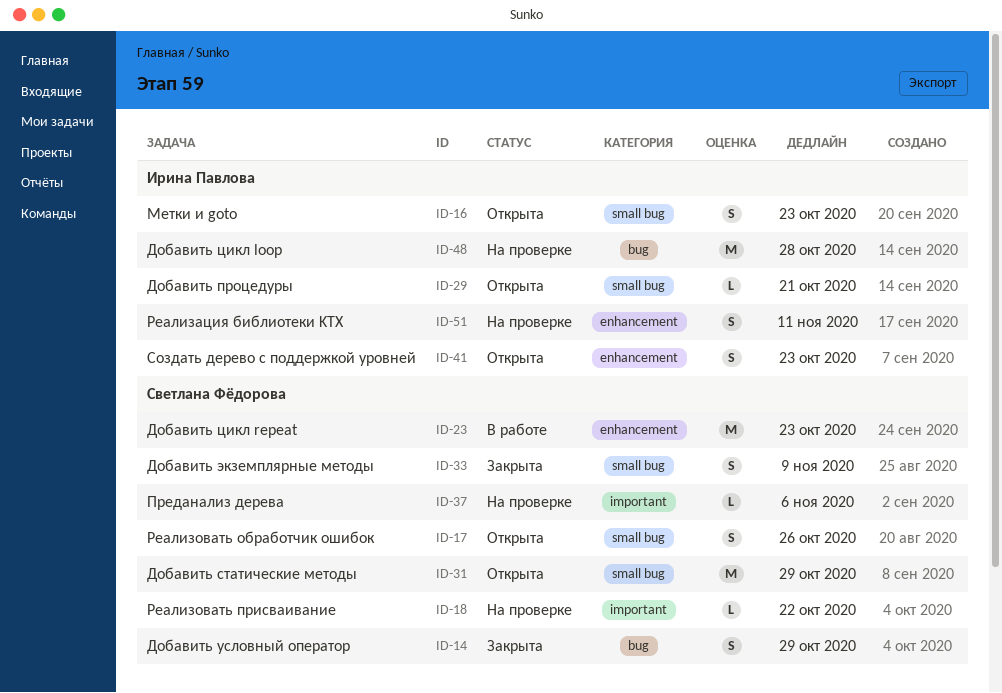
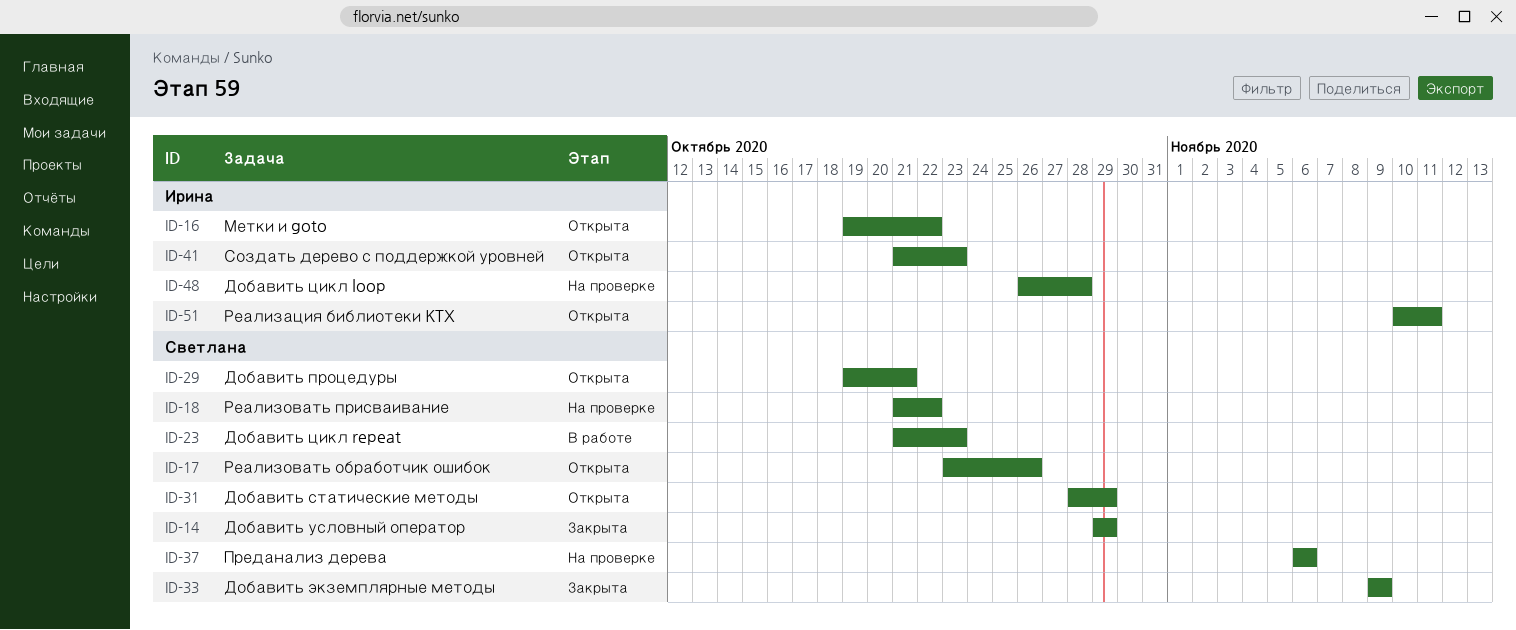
ID-16, due: Oct 23 -> Oct 22
ID-29, owner: Ирина Павлова -> Светлана Фёдорова
ID-51, status: На проверке -> Открыта

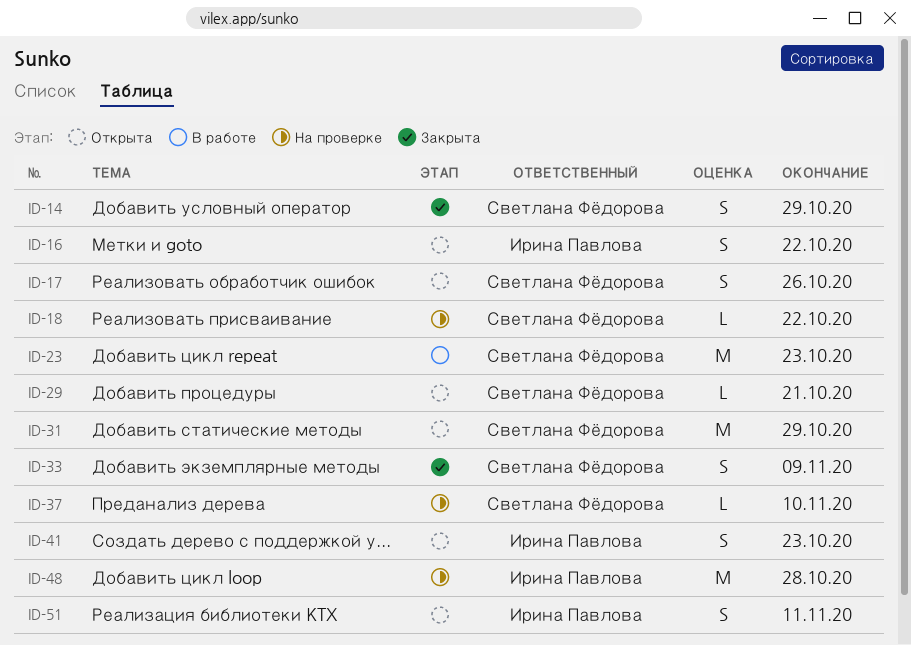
ID-37, due: Nov 6 -> Nov 10

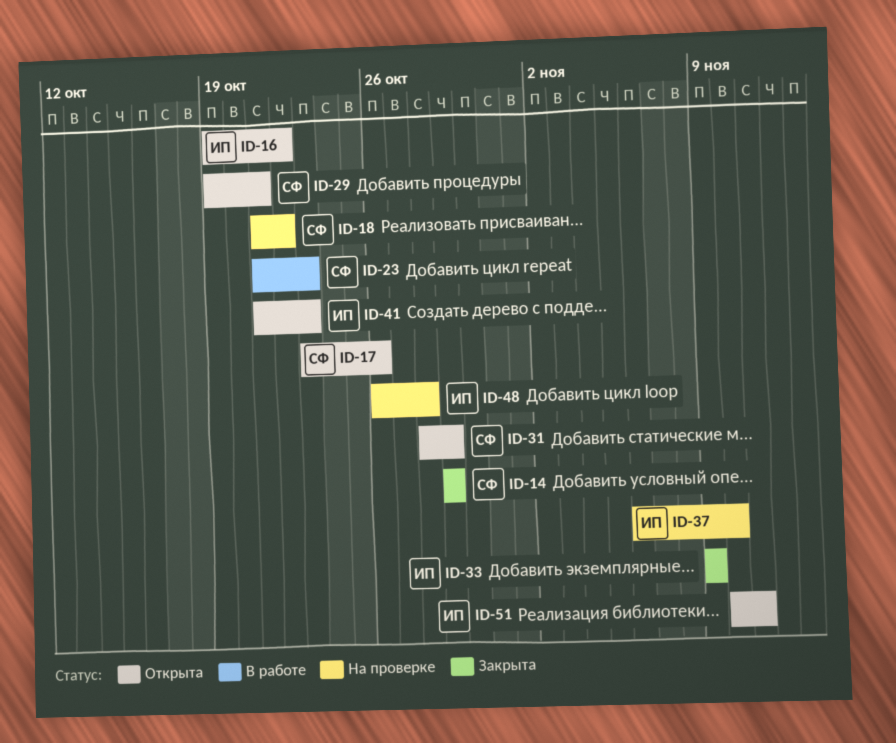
ID-33, owner: Светлана Фёдорова -> Ирина Павлова
ID-37, owner: Светлана Фёдорова -> Ирина Павлова

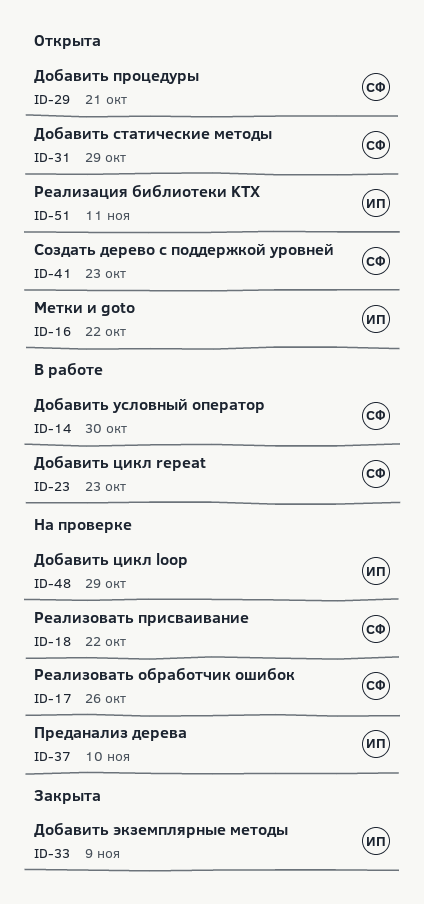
ID-14, status: Закрыта -> В работе
ID-14, due: Oct 29 -> Oct 30
ID-17, status: Открыта -> На проверке
ID-41, owner: ИП -> СФ
ID-48, due: Oct 28 -> Oct 29

